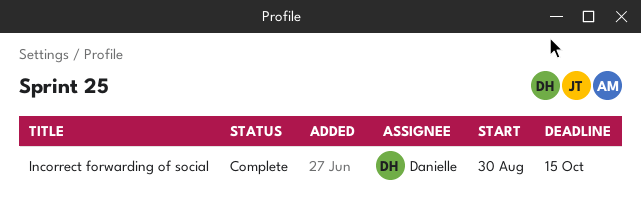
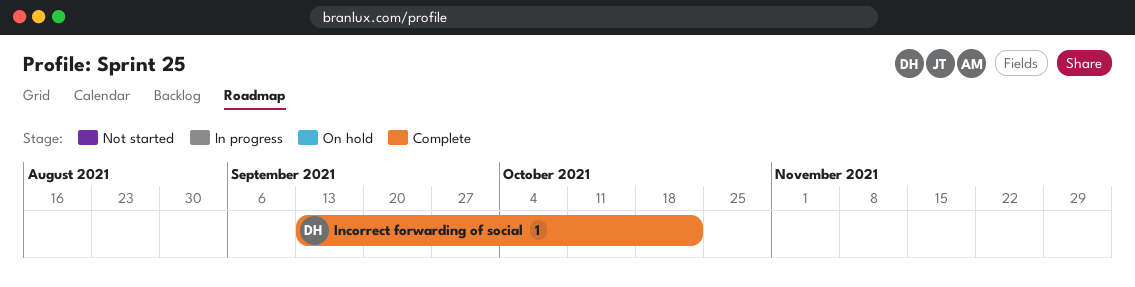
Incorrect forwarding of social, start: Aug 30 -> Sep 13
Incorrect forwarding of social, due: Oct 15 -> Oct 22

